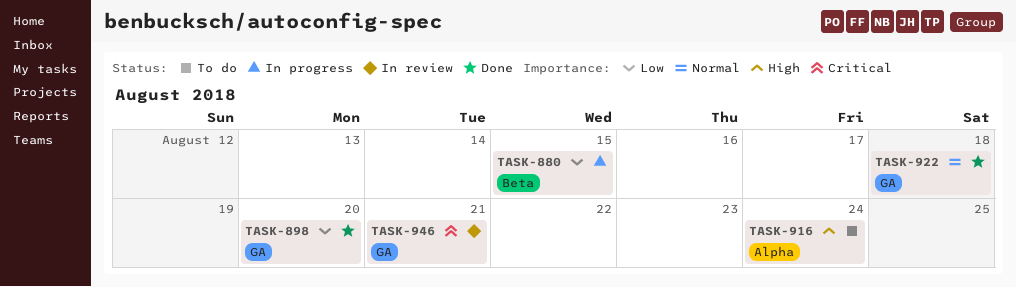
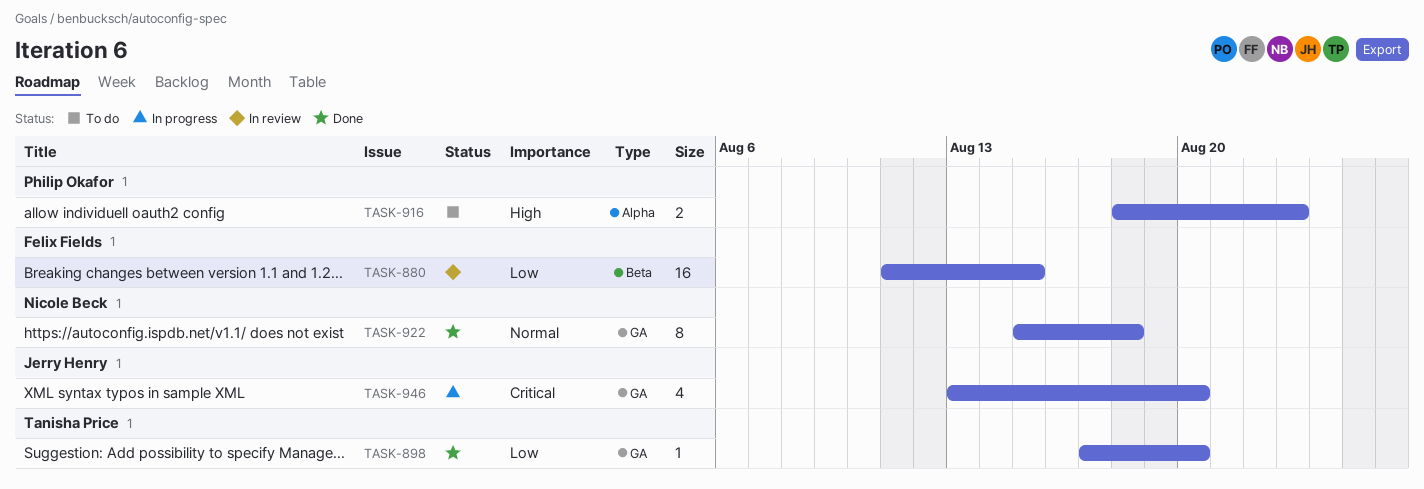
TASK-880, status: In progress -> In review
TASK-916, due: Aug 24 -> Aug 23
TASK-946, status: In review -> In progress
TASK-946, due: Aug 21 -> Aug 20

